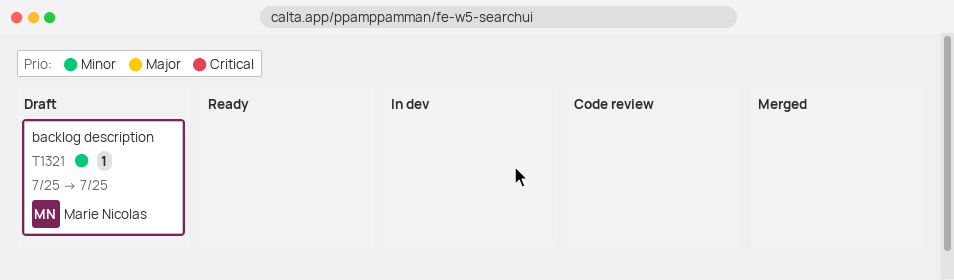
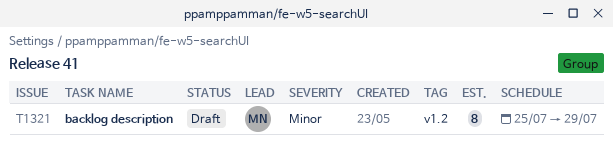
T1321, estimate: 1 -> 8
T1321, due: Jul 25 -> Jul 29

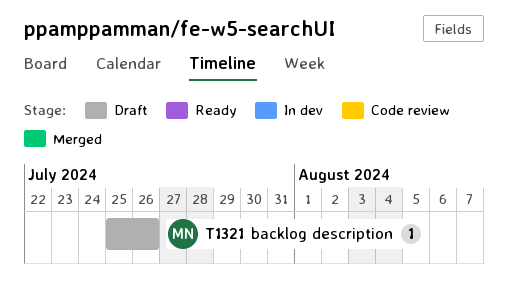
T1321, estimate: 8 -> 1
T1321, due: Jul 29 -> Jul 26

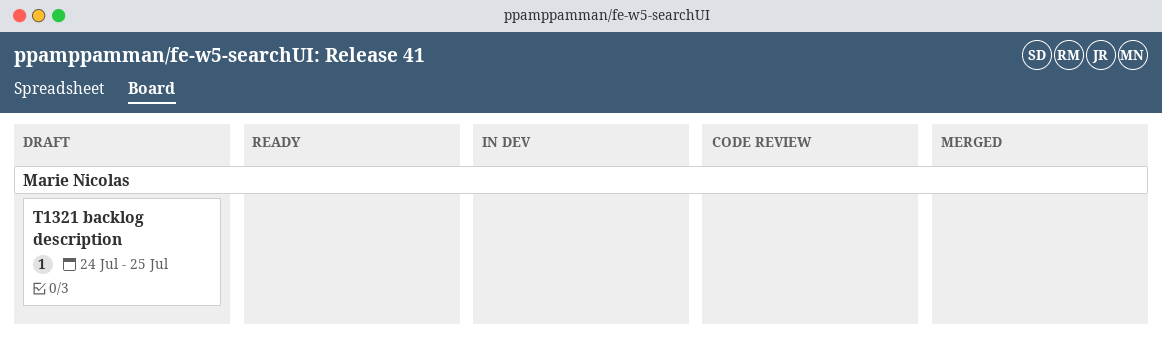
T1321, start: Jul 25 -> Jul 24
T1321, due: Jul 26 -> Jul 25

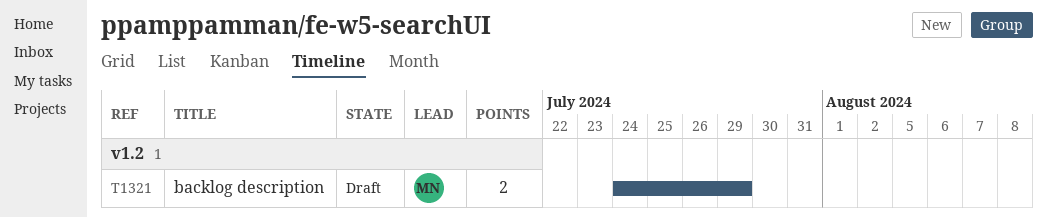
T1321, estimate: 1 -> 2
T1321, due: Jul 25 -> Jul 29

